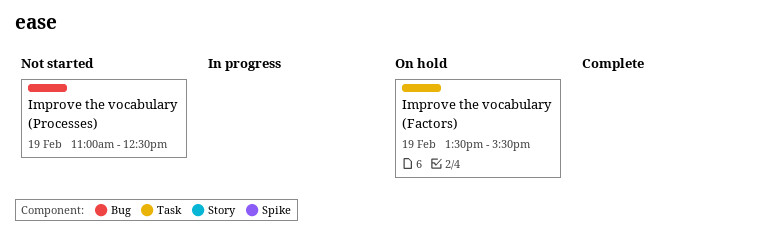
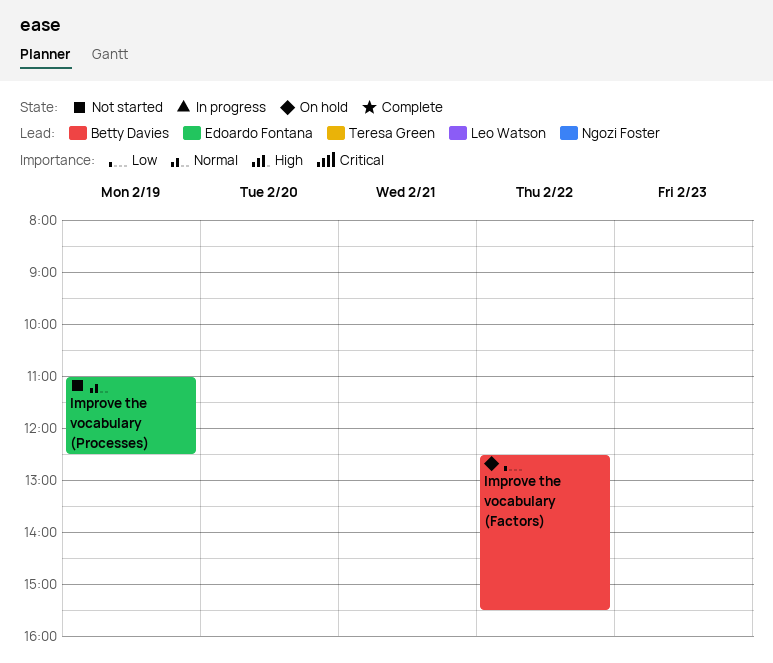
Improve the vocabulary (Factors), day: Feb 19 -> Feb 22
Improve the vocabulary (Factors), begins: 13:30 -> 12:30

